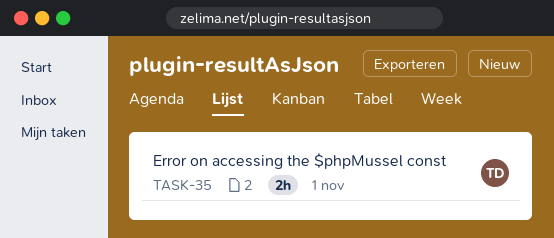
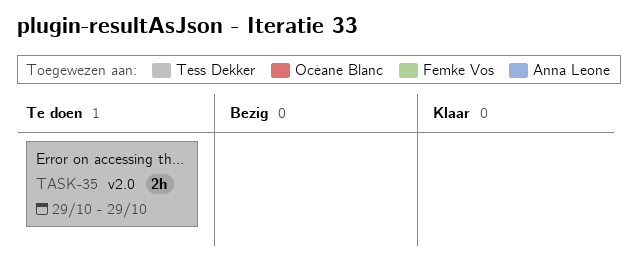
TASK-35, due: Nov 1 -> Oct 29

